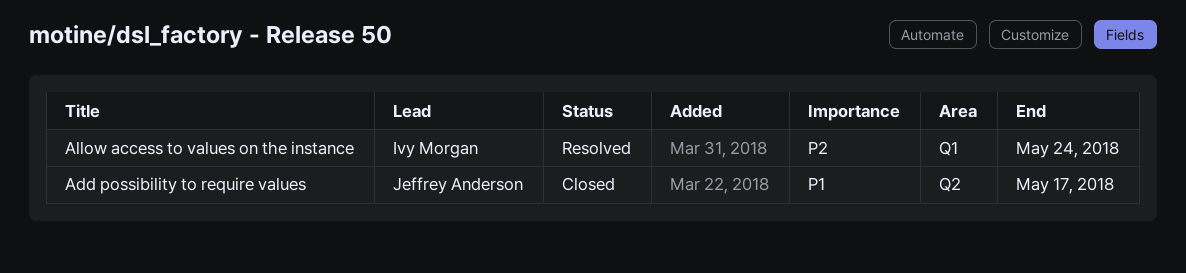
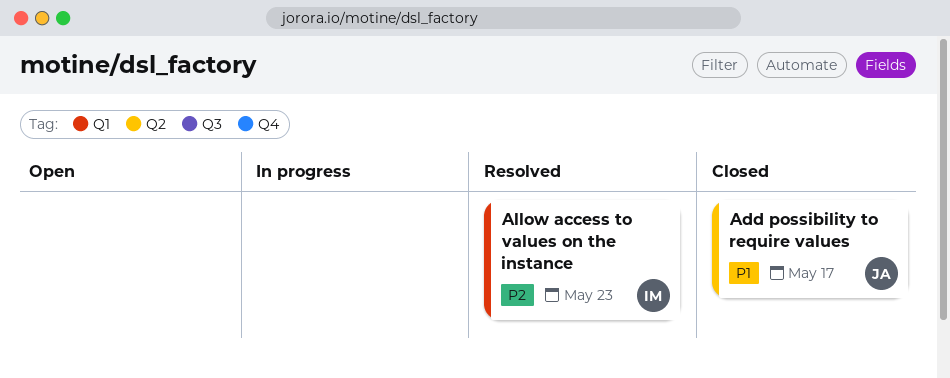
Allow access to values on the instance, due: May 24 -> May 23

